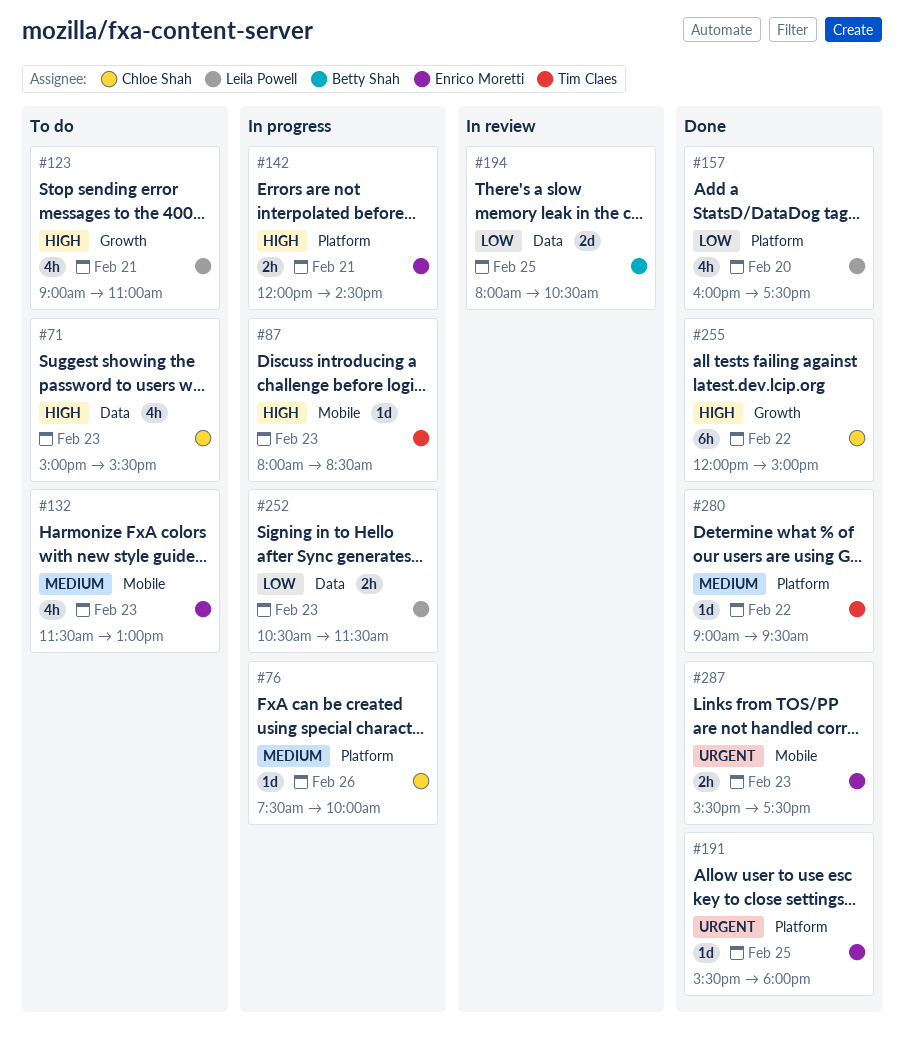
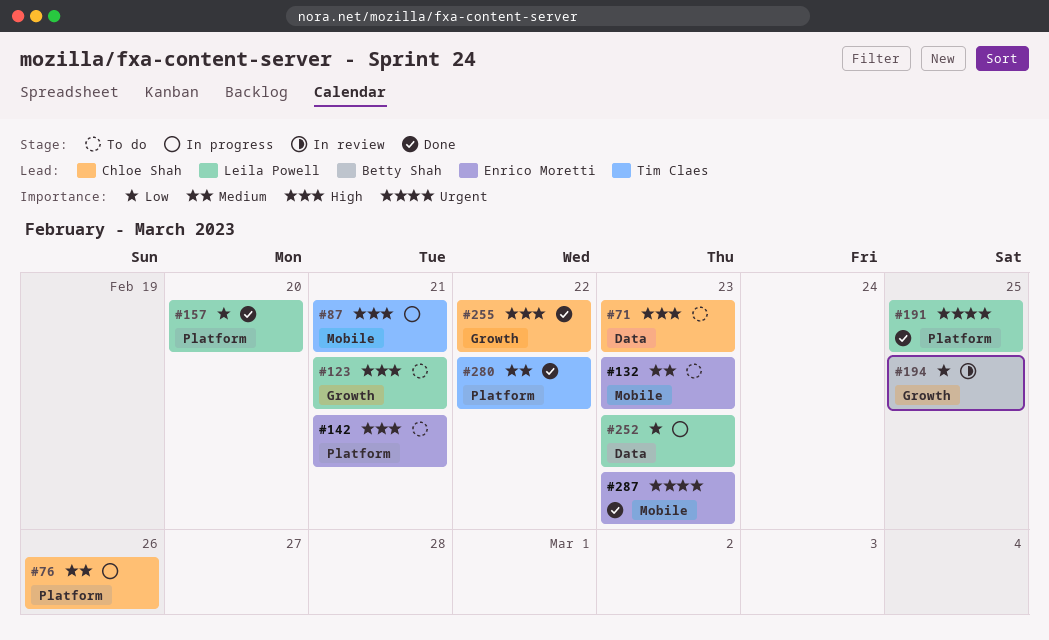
#87, day: Feb 23 -> Feb 21
#142, status: In progress -> To do
#191, owner: Enrico Moretti -> Leila Powell
#194, label: Data -> Growth

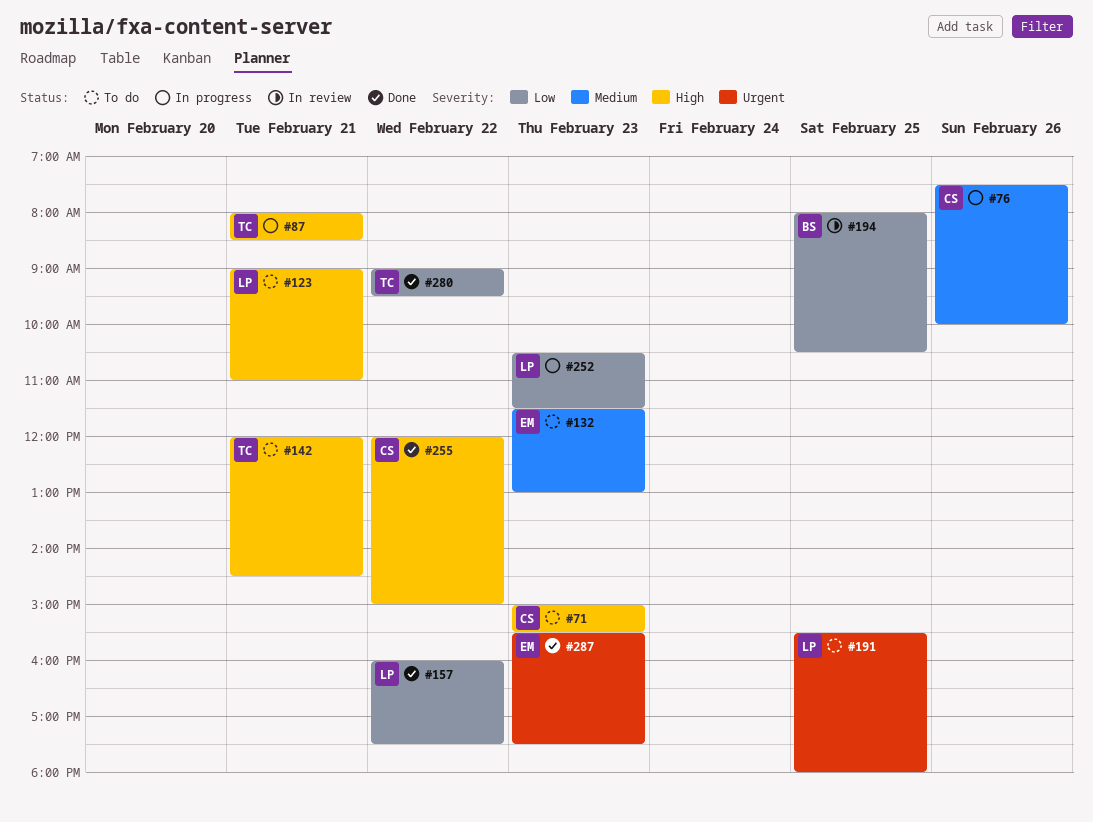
#142, owner: Enrico Moretti -> Tim Claes
#157, day: Feb 20 -> Feb 22
#191, status: Done -> To do
#280, priority: Medium -> Low

